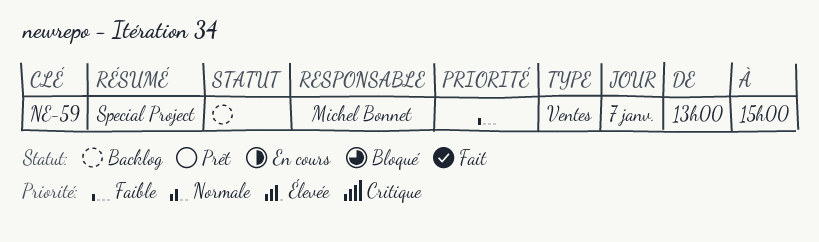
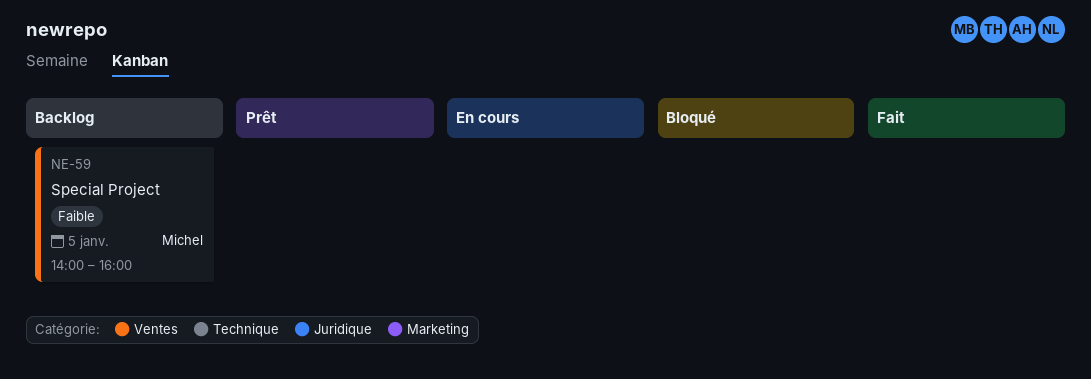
NE-59, day: Jan 7 -> Jan 5
NE-59, begins: 13:00 -> 14:00
NE-59, ends: 15:00 -> 16:00

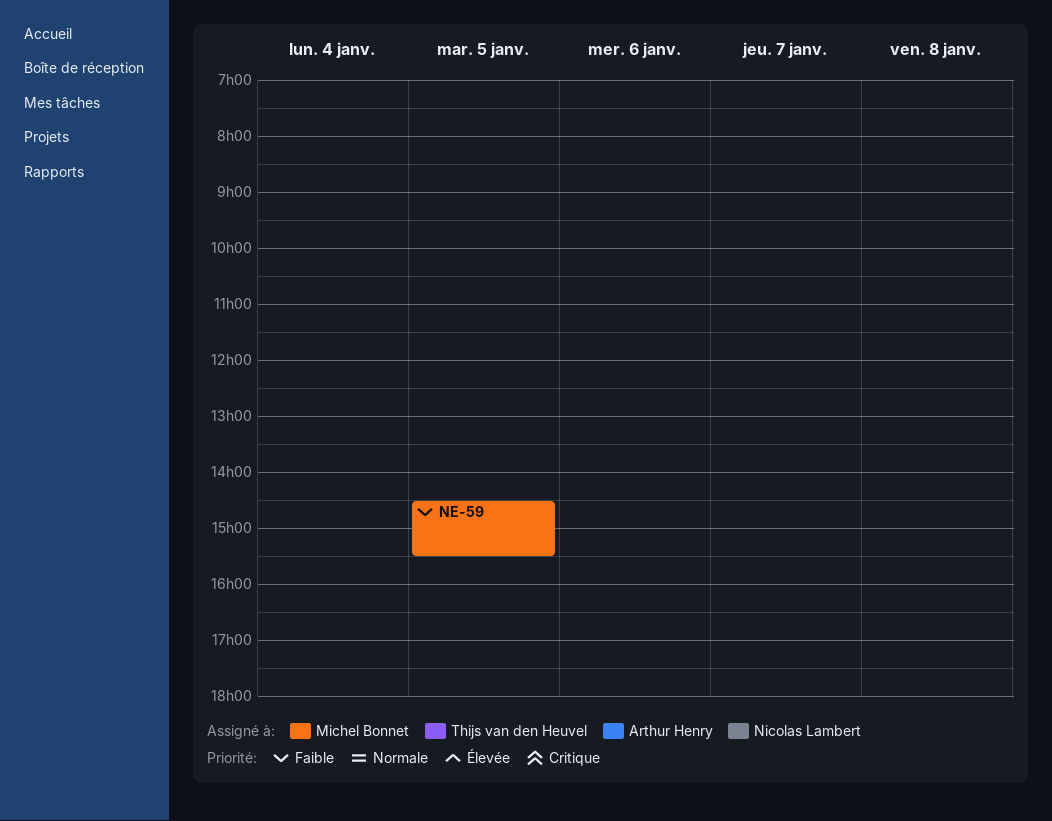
NE-59, begins: 14:00 -> 14:30
NE-59, ends: 16:00 -> 15:30

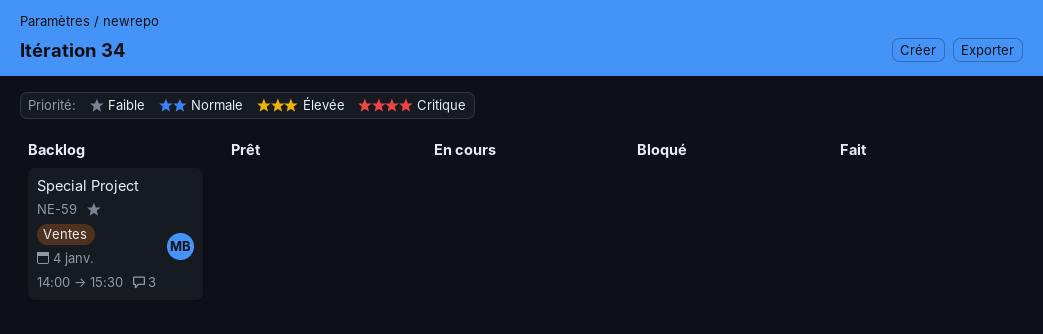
NE-59, day: Jan 5 -> Jan 4
NE-59, begins: 14:30 -> 14:00

